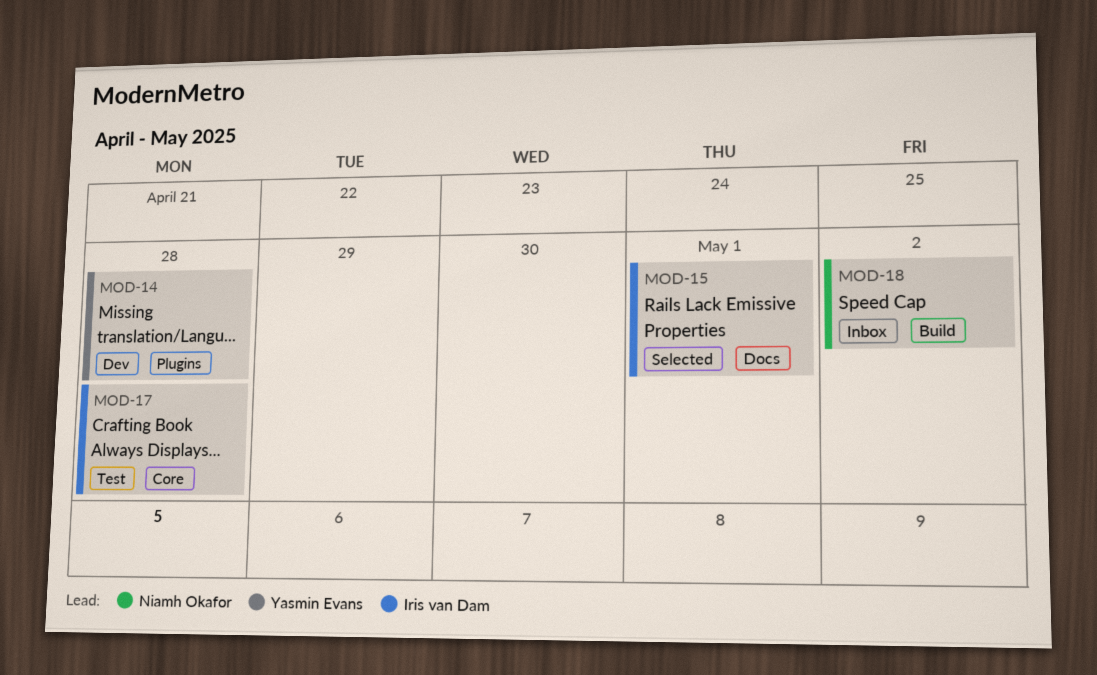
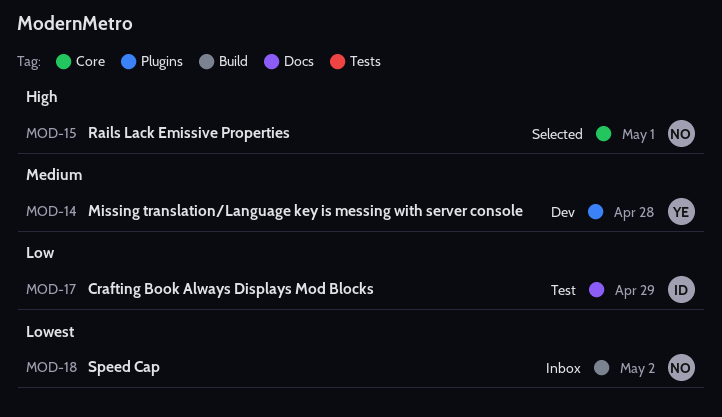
MOD-15, owner: Iris van Dam -> Niamh Okafor
MOD-15, label: Docs -> Core
MOD-17, label: Core -> Docs
MOD-17, due: Apr 28 -> Apr 29

